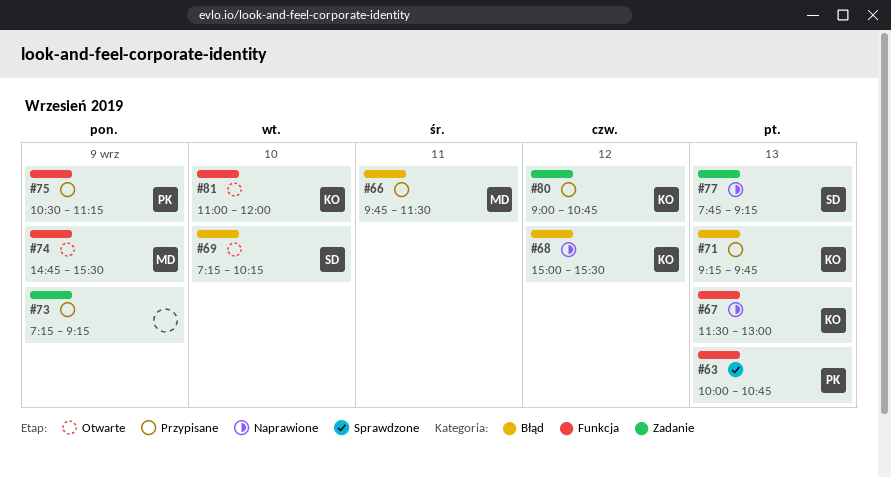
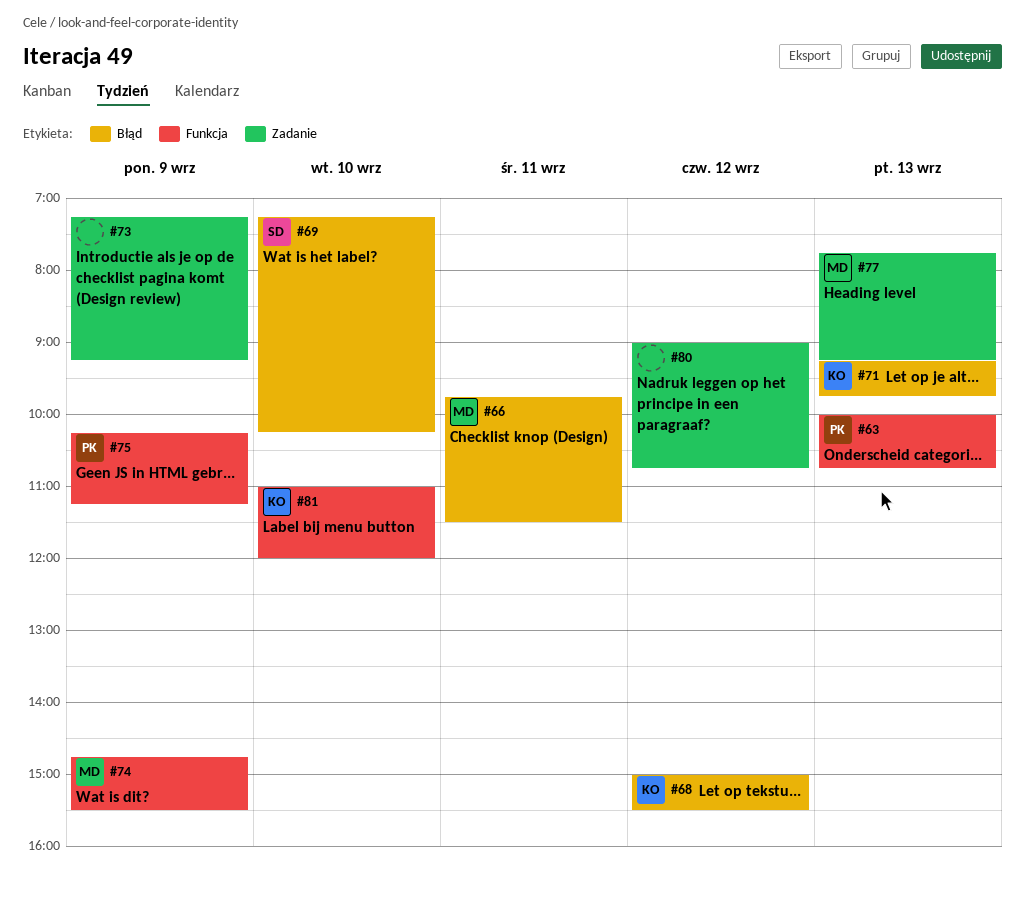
#67: present -> none
#75, begins: 10:30 -> 10:15
#77, owner: SD -> MD
#80, owner: KO -> none

